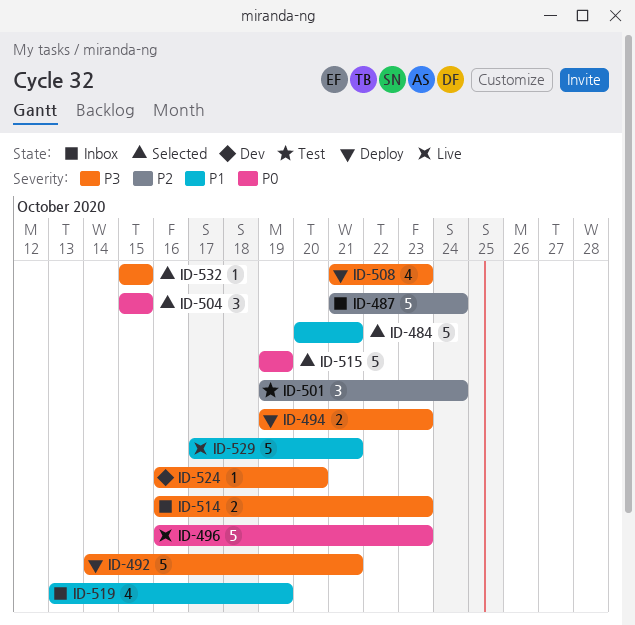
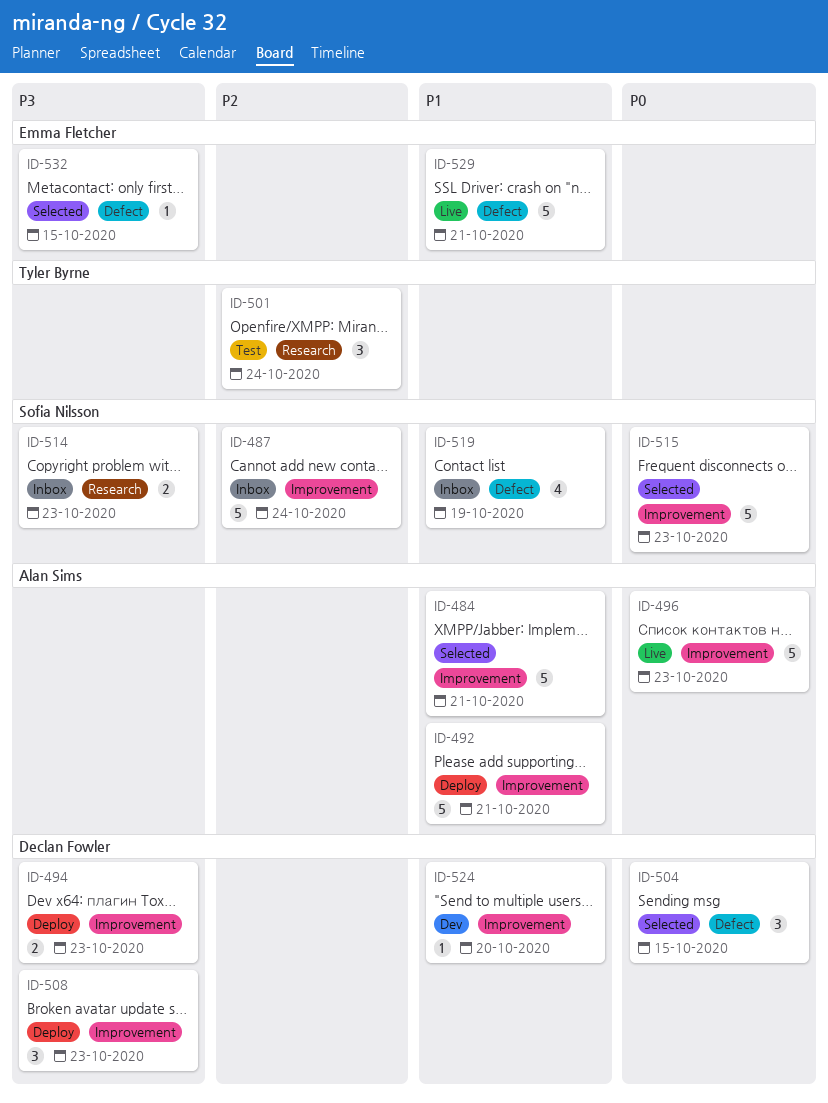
ID-492, priority: P3 -> P1
ID-508, estimate: 4 -> 3
ID-515, due: Oct 19 -> Oct 23
ID-524, priority: P3 -> P1

